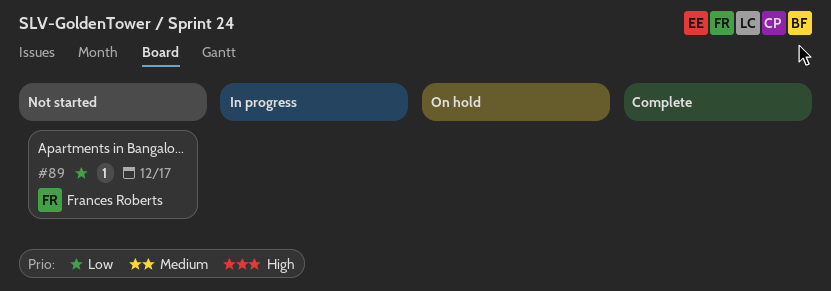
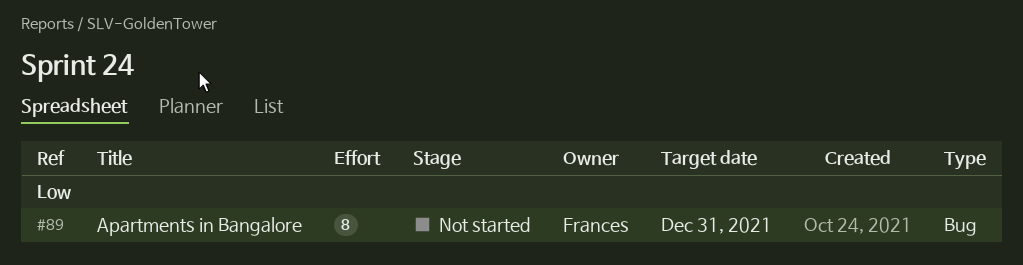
#89, estimate: 1 -> 8
#89, due: Dec 17 -> Dec 31

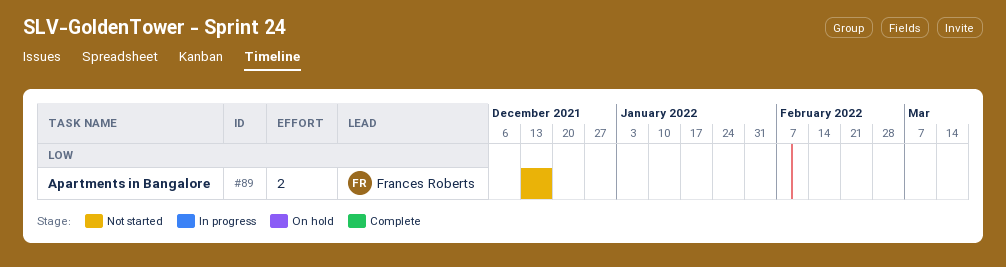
#89, estimate: 8 -> 2
#89, due: Dec 31 -> Dec 17

